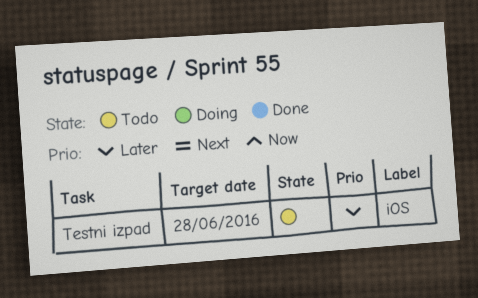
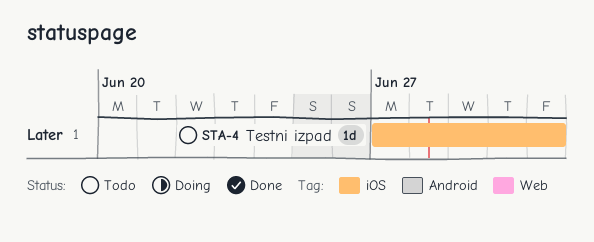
Testni izpad, due: Jun 28 -> Jul 1

